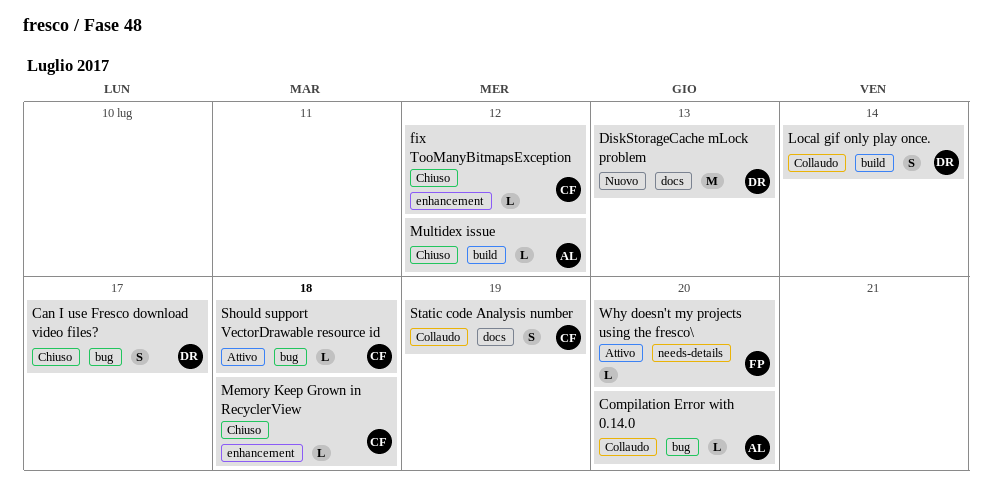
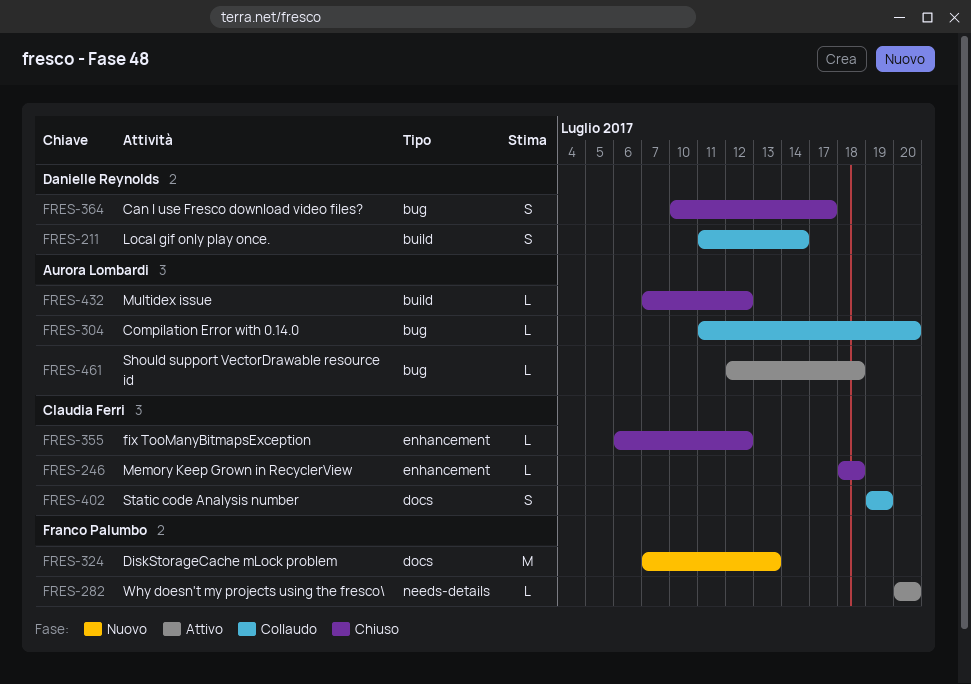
DiskStorageCache mLock problem, owner: Danielle Reynolds -> Franco Palumbo
Should support VectorDrawable resource id, owner: Claudia Ferri -> Aurora Lombardi

